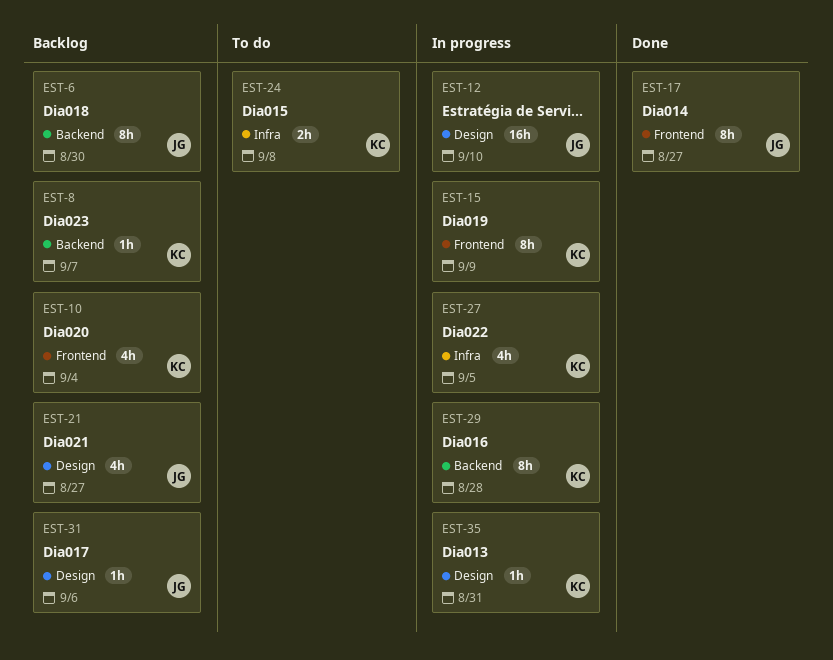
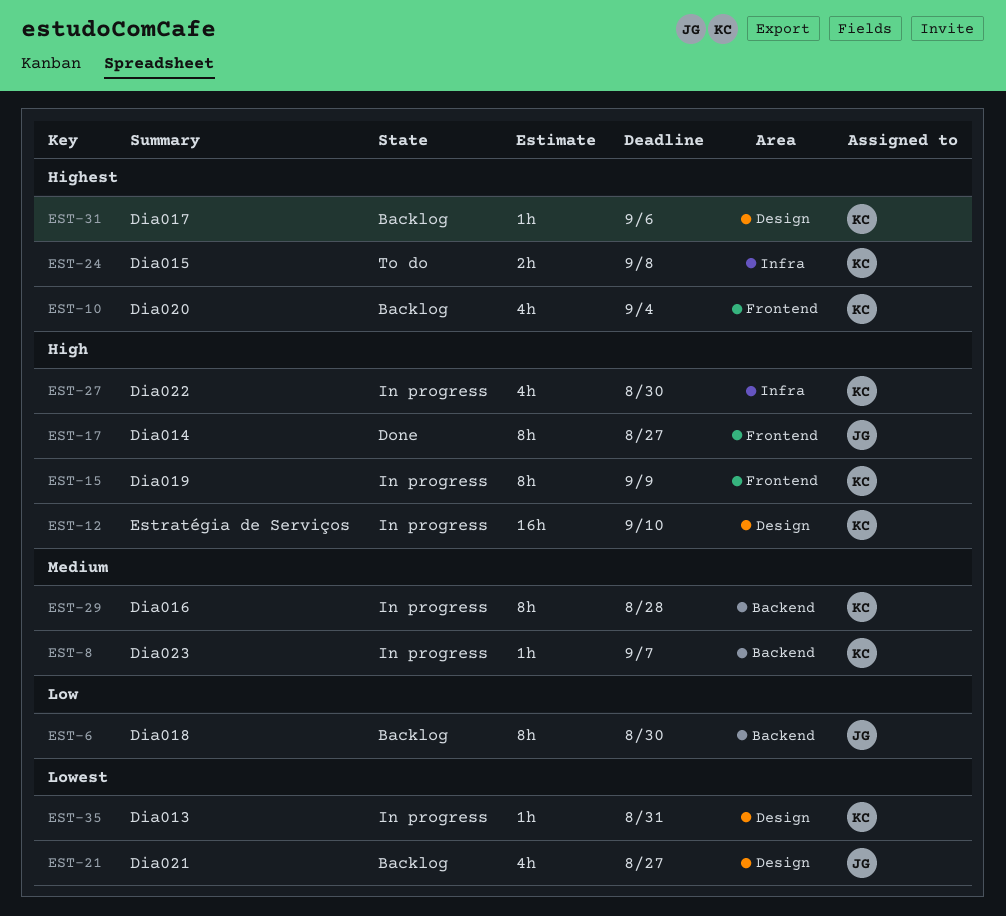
EST-8, status: Backlog -> In progress
EST-12, owner: JG -> KC
EST-27, due: Sep 5 -> Aug 30
EST-31, owner: JG -> KC

